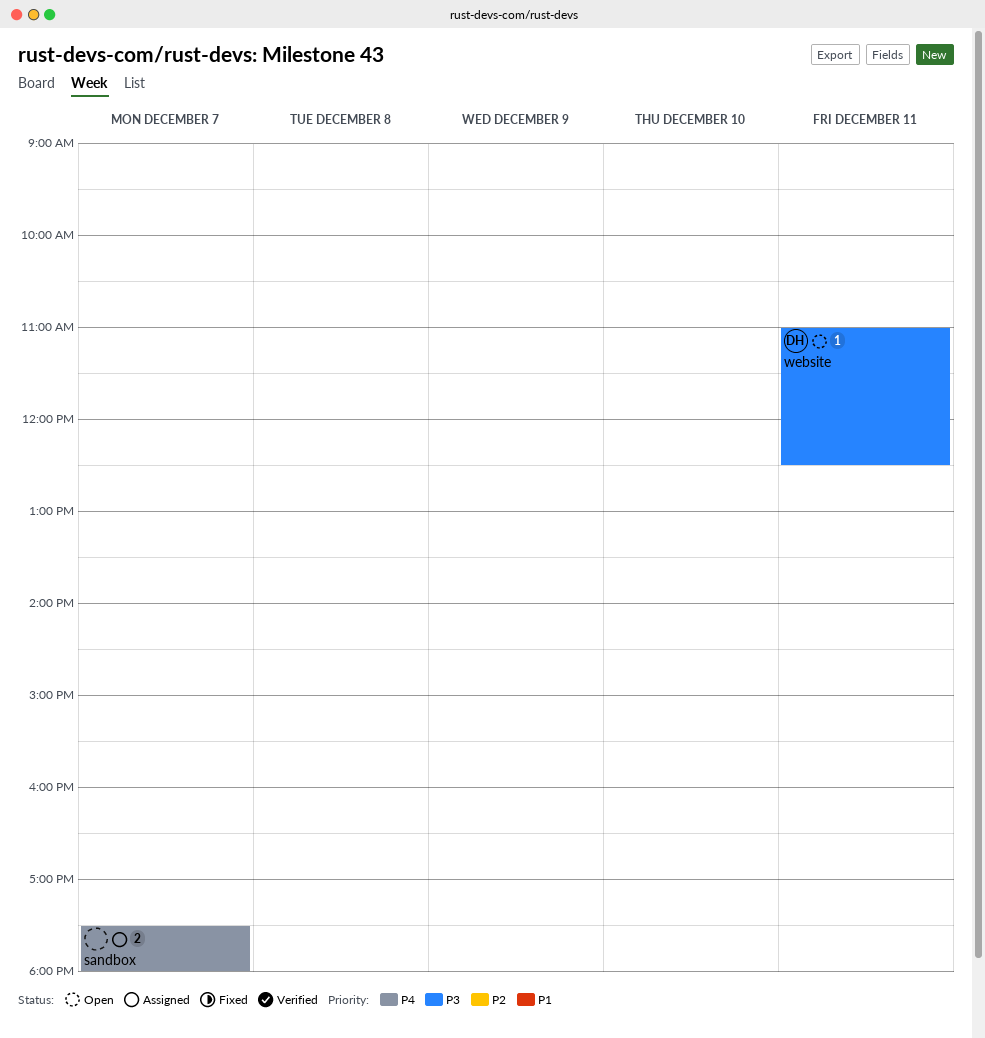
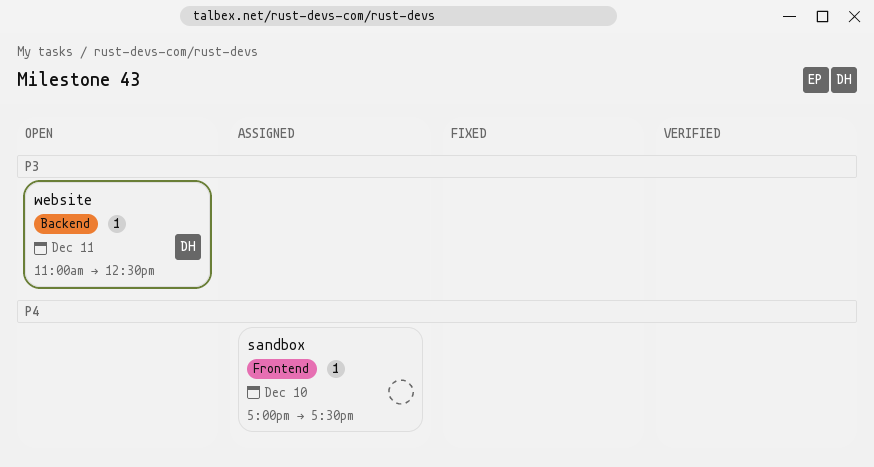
sandbox, estimate: 2 -> 1
sandbox, day: Dec 7 -> Dec 10
sandbox, begins: 17:30 -> 17:00
sandbox, ends: 18:00 -> 17:30

